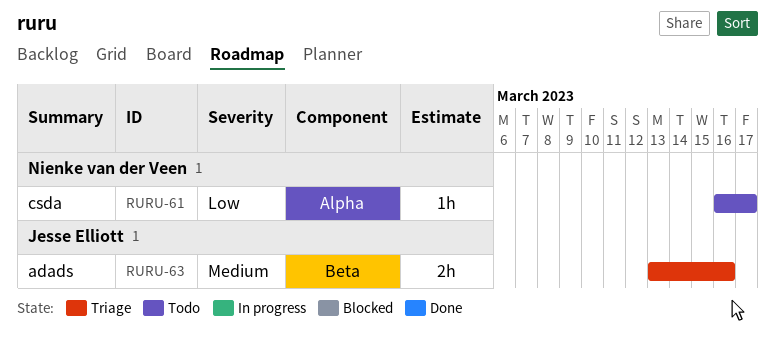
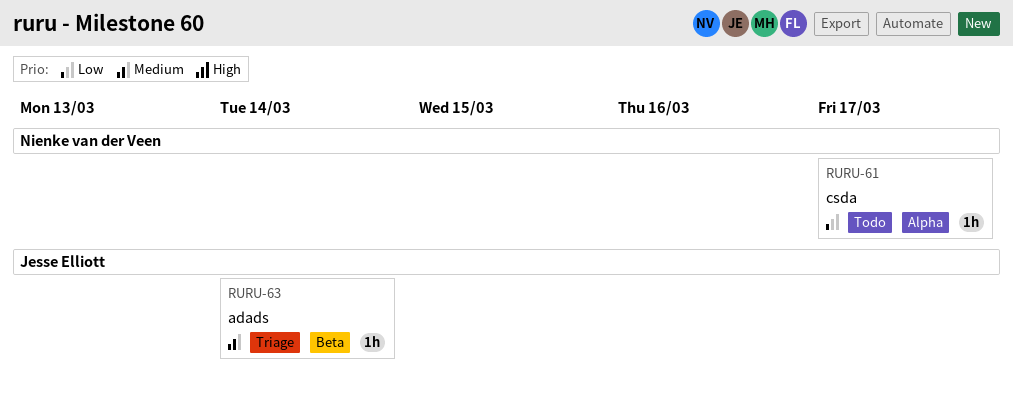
RURU-63, estimate: 2h -> 1h
RURU-63, due: Mar 16 -> Mar 14

